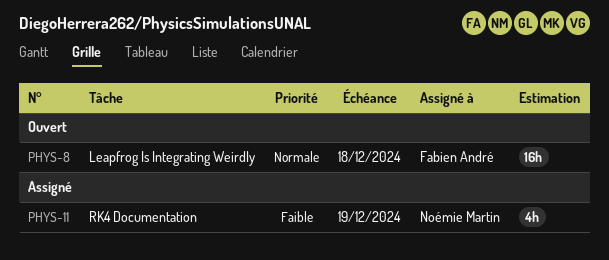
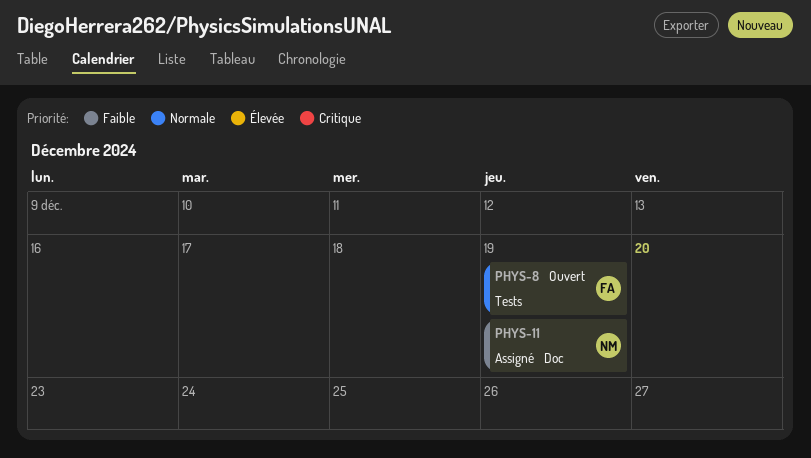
PHYS-8, due: Dec 18 -> Dec 19

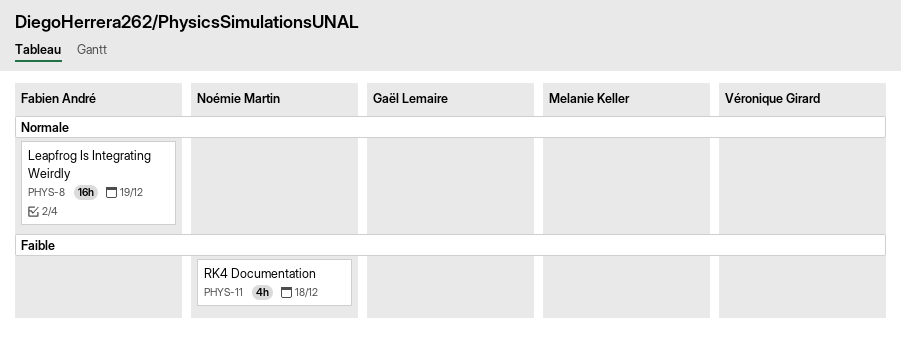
PHYS-11, due: Dec 19 -> Dec 18

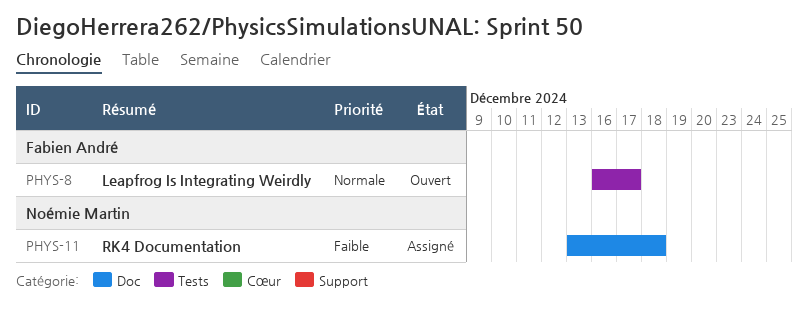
PHYS-8, due: Dec 19 -> Dec 17

